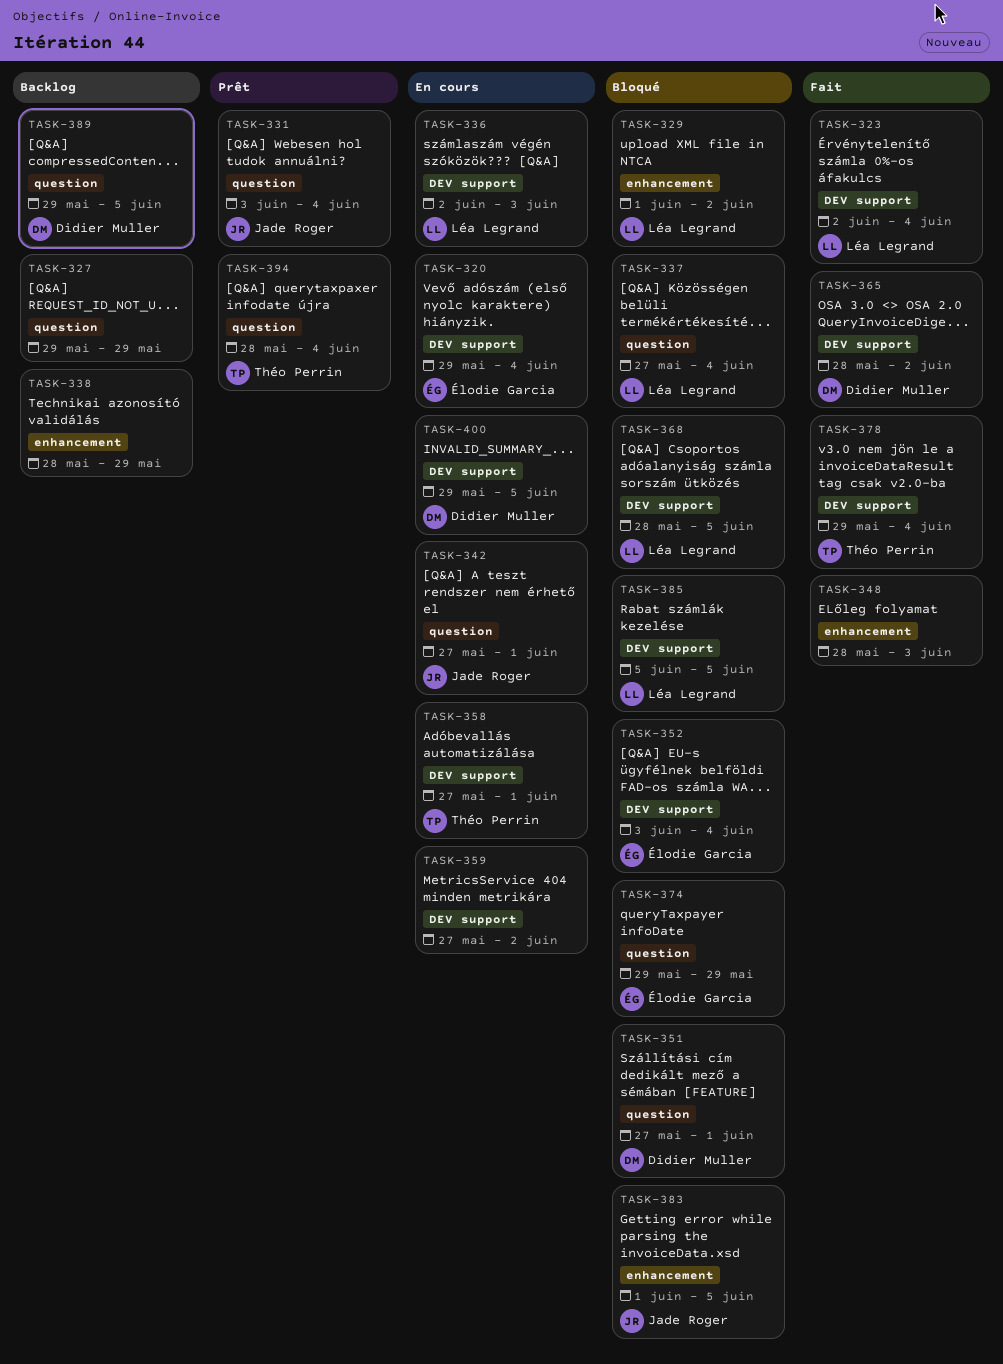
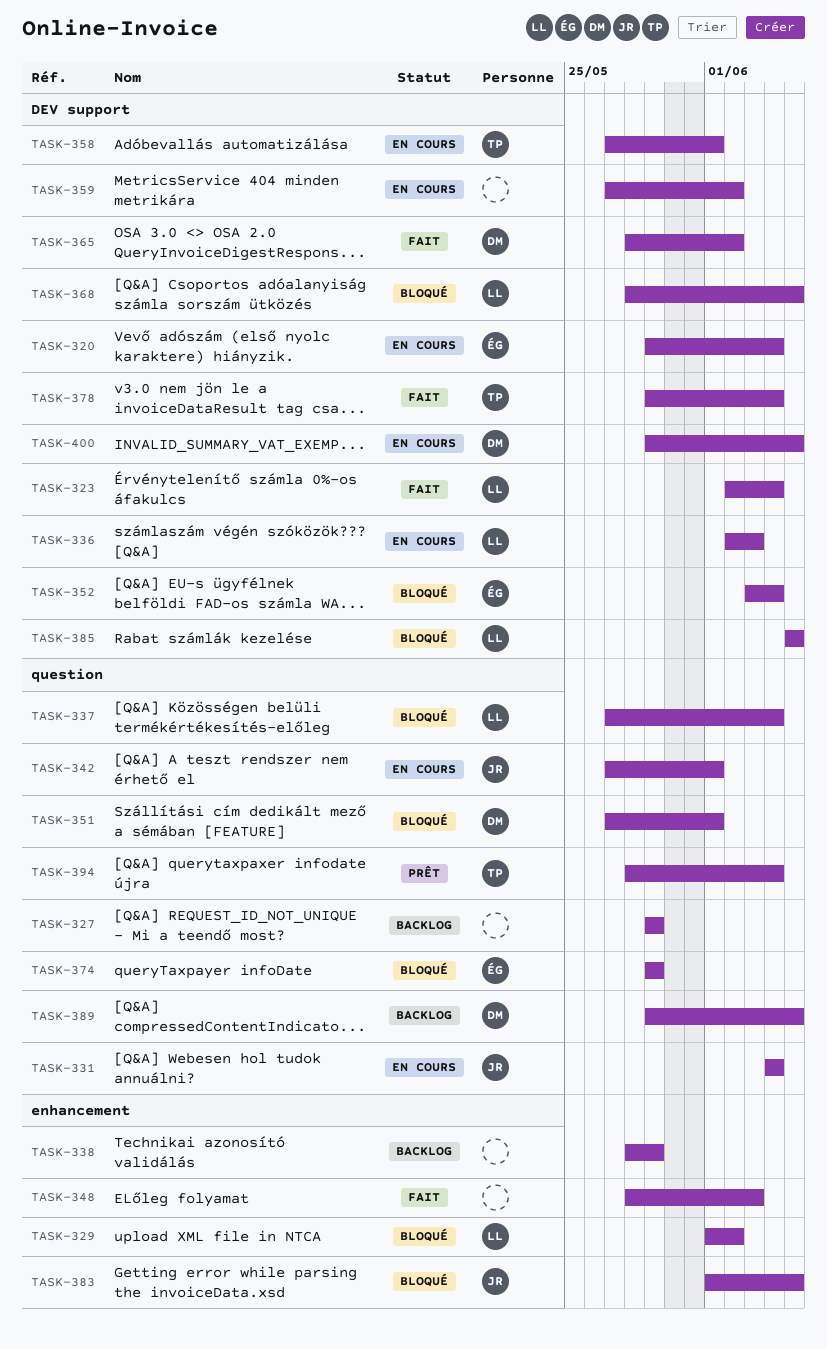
TASK-331, status: Prêt -> En cours
TASK-331, start: Jun 3 -> Jun 4

